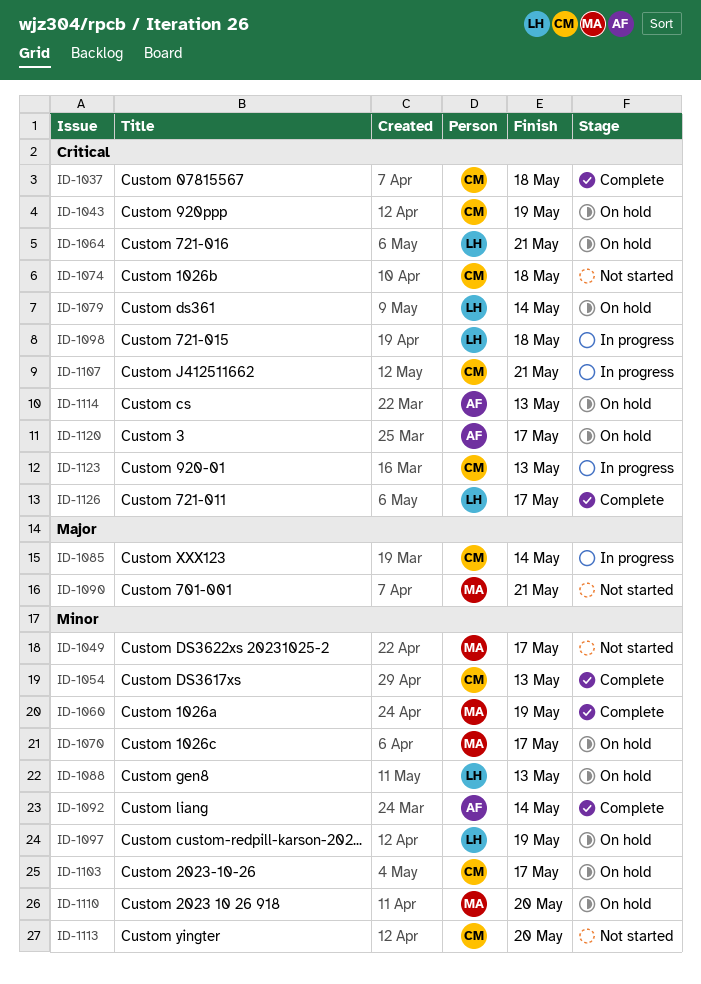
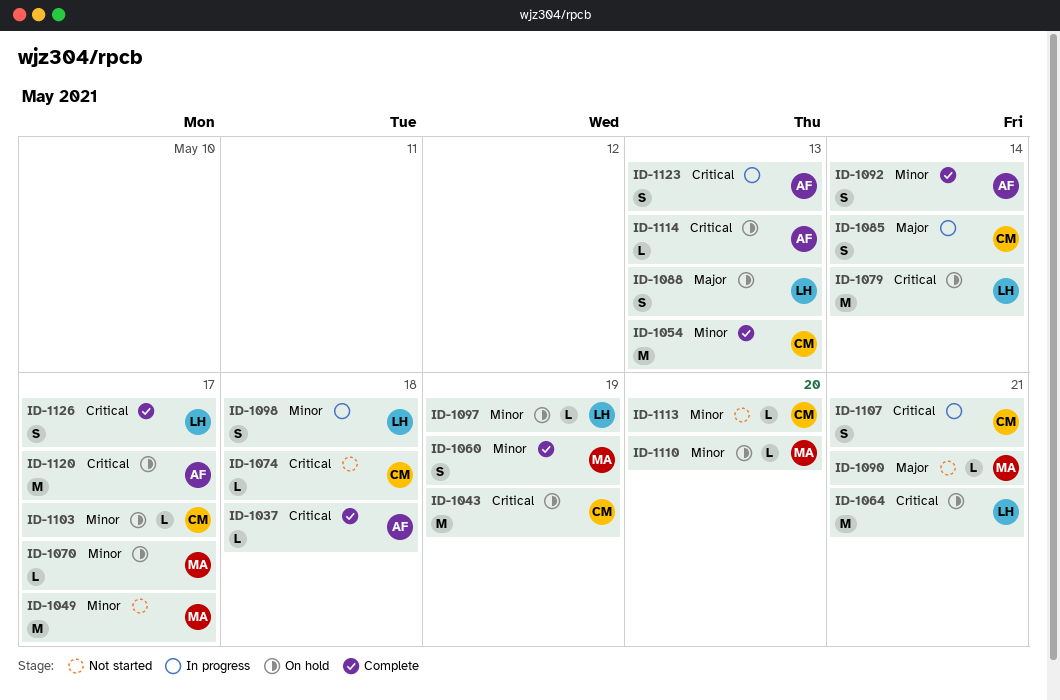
ID-1037, owner: CM -> AF
ID-1088, priority: Minor -> Major
ID-1098, priority: Critical -> Minor
ID-1123, owner: CM -> AF

